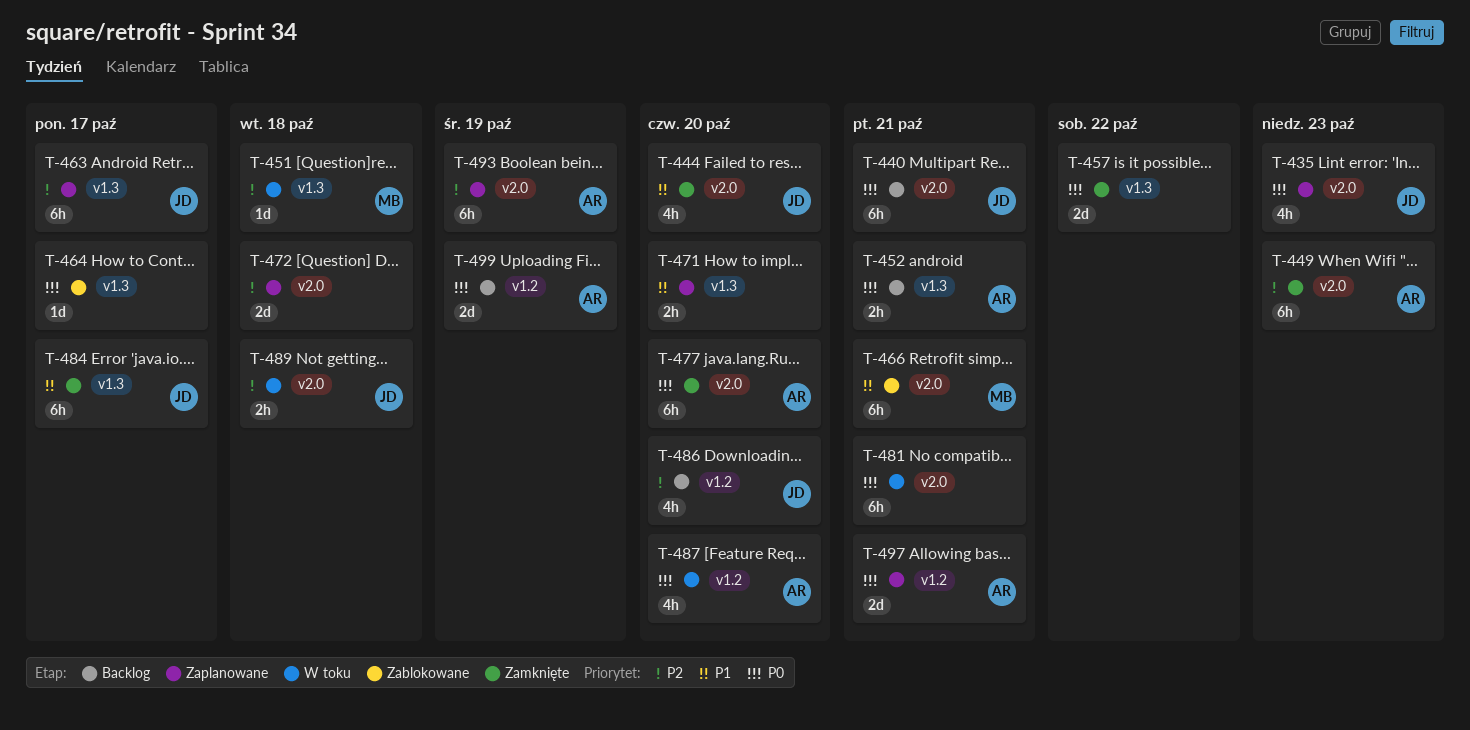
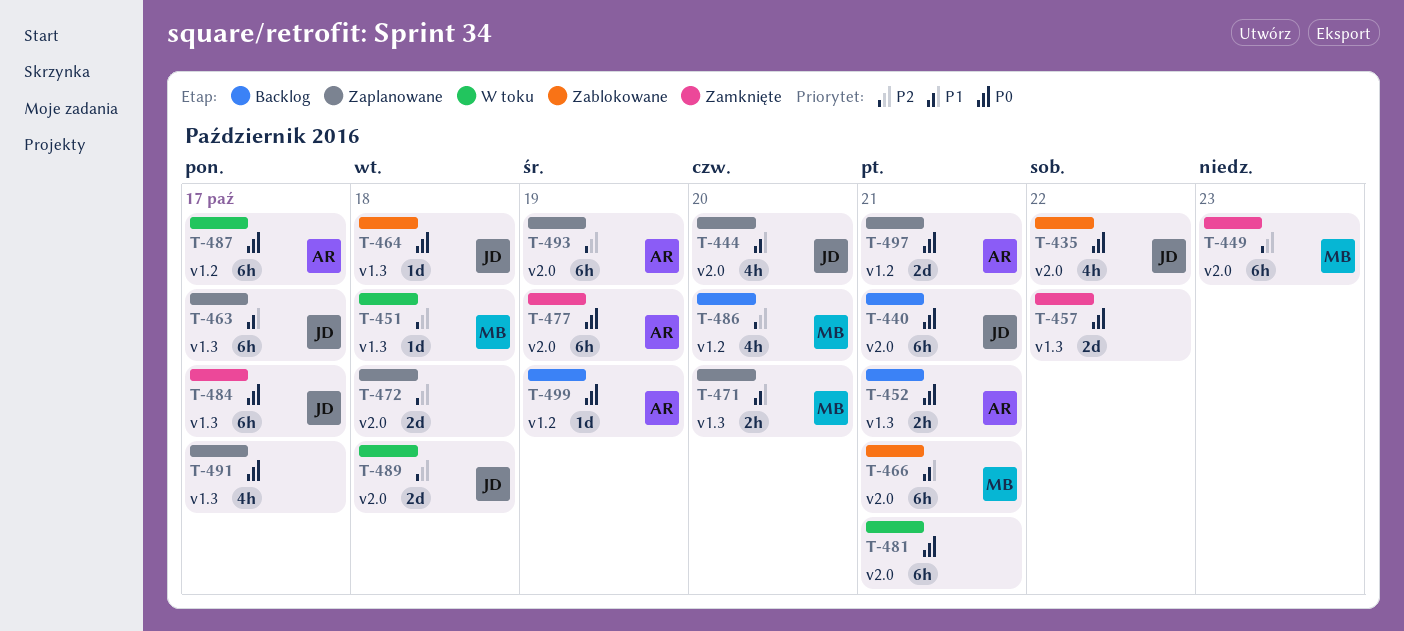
T-435, status: Zaplanowane -> Zablokowane
T-435, due: Oct 23 -> Oct 22
T-444, status: Zamknięte -> Zaplanowane
T-449, owner: AR -> MB
T-463, priority: P2 -> P1
T-464, owner: none -> JD
T-464, due: Oct 17 -> Oct 18
T-471, owner: none -> MB
T-477, due: Oct 20 -> Oct 19
T-484, priority: P1 -> P0
T-486, owner: JD -> MB
T-487, estimate: 4h -> 6h
T-487, due: Oct 20 -> Oct 17
T-489, estimate: 2h -> 2d
T-491: none -> present
T-499, estimate: 2d -> 1d

